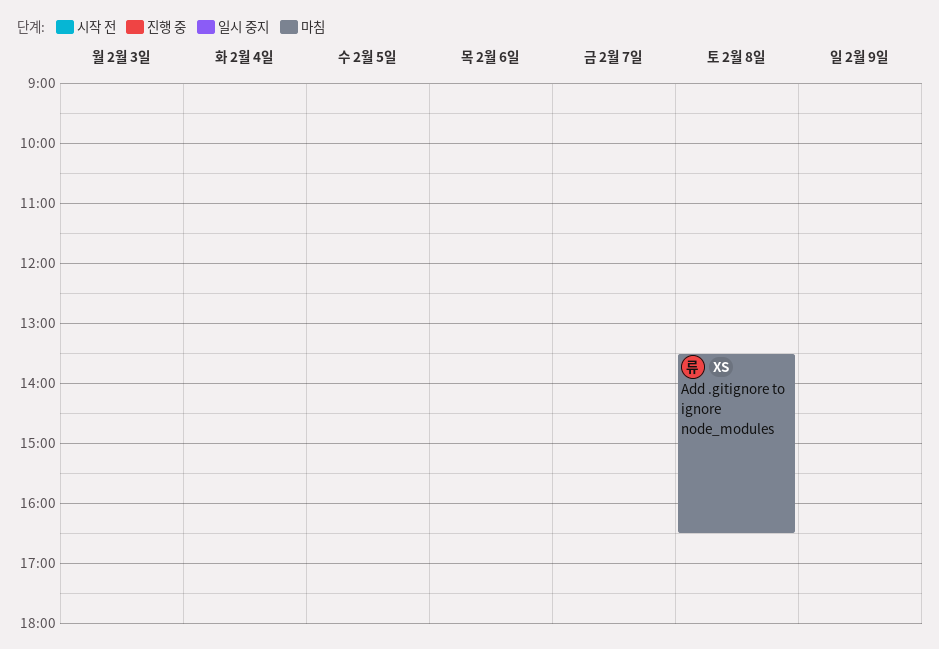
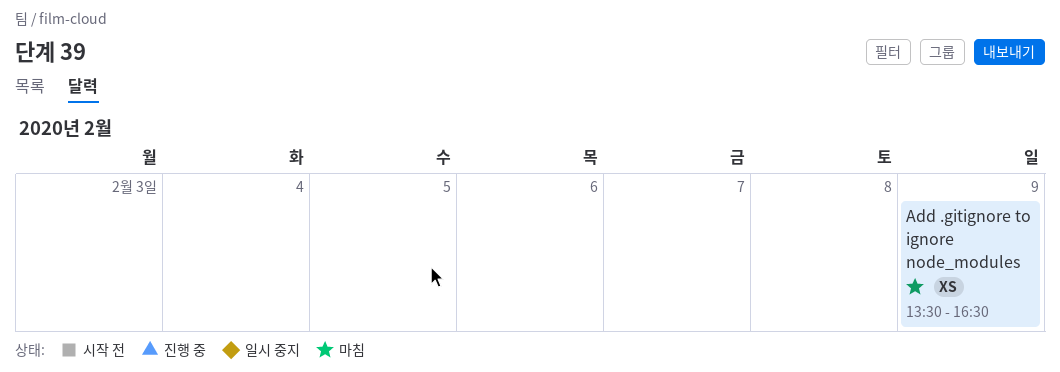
Add .gitignore to ignore node_modules, day: Feb 8 -> Feb 9

